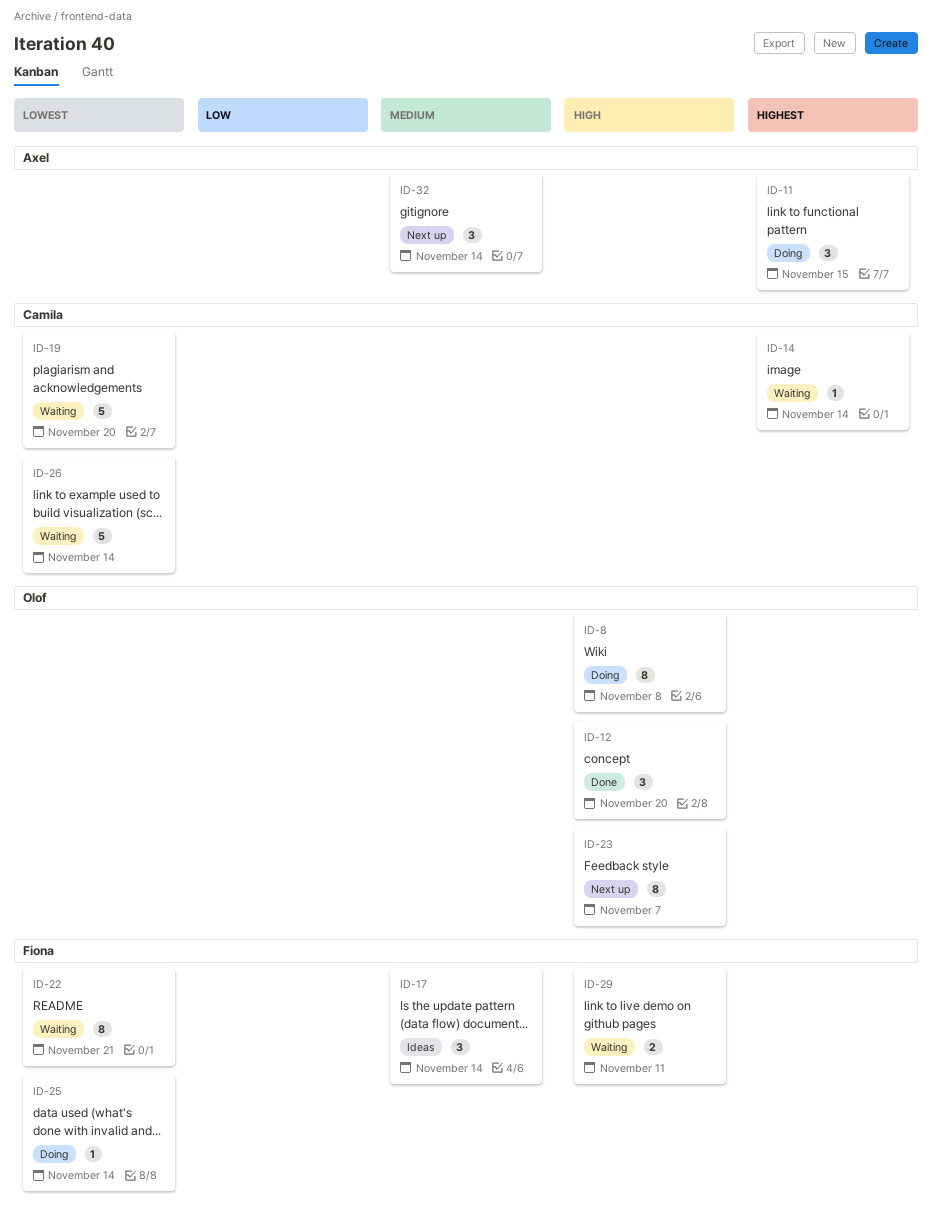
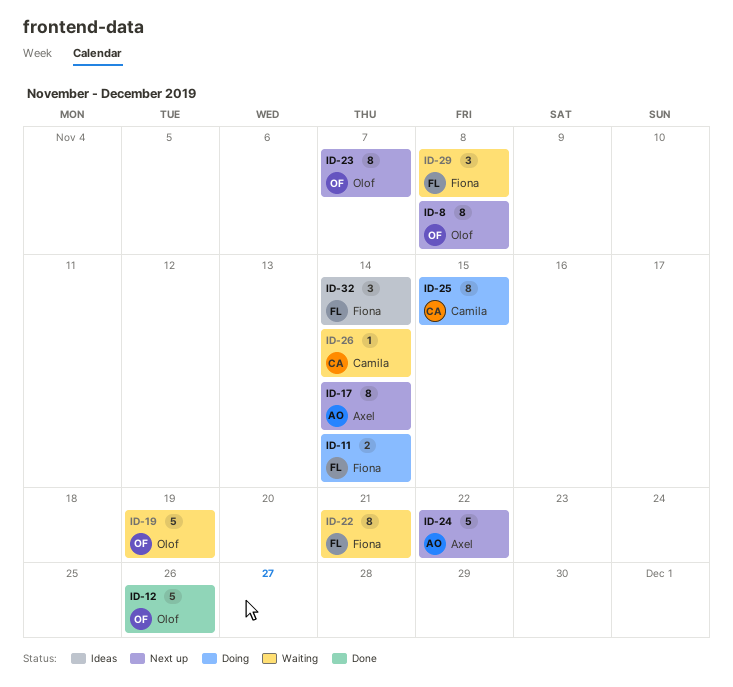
ID-8, status: Doing -> Next up
ID-11, owner: Axel -> Fiona
ID-11, estimate: 3 -> 2
ID-11, due: Nov 15 -> Nov 14
ID-12, estimate: 3 -> 5
ID-12, due: Nov 20 -> Nov 26
ID-14: present -> none
ID-17, status: Ideas -> Next up
ID-17, owner: Fiona -> Axel
ID-17, estimate: 3 -> 8
ID-19, owner: Camila -> Olof
ID-19, due: Nov 20 -> Nov 19
ID-24: none -> present
ID-25, owner: Fiona -> Camila
ID-25, estimate: 1 -> 8
ID-25, due: Nov 14 -> Nov 15
ID-26, estimate: 5 -> 1
ID-29, estimate: 2 -> 3
ID-29, due: Nov 11 -> Nov 8
ID-32, status: Next up -> Ideas
ID-32, owner: Axel -> Fiona

